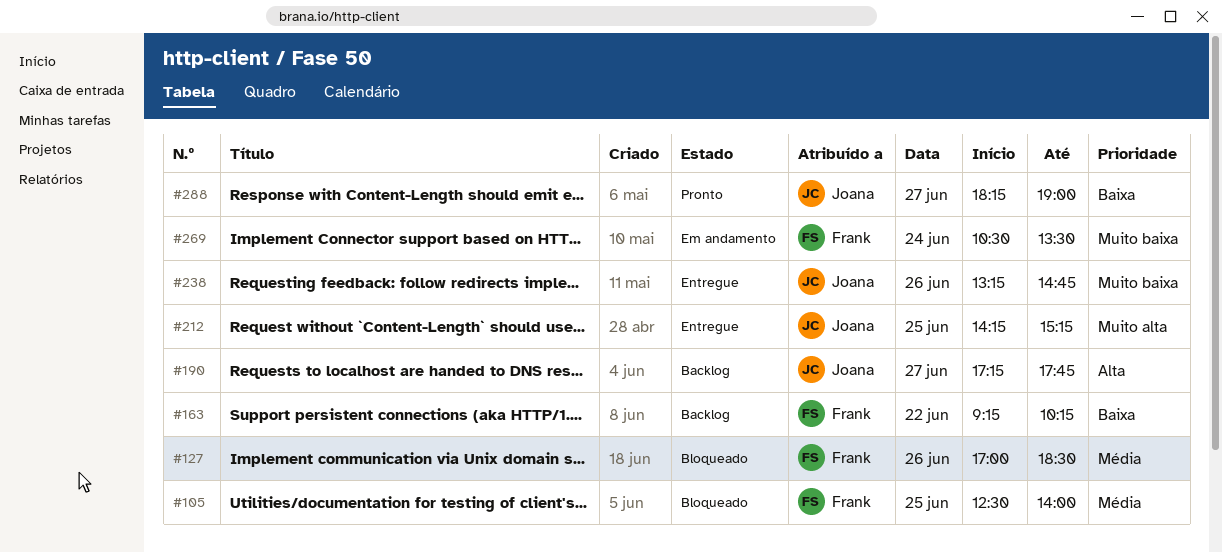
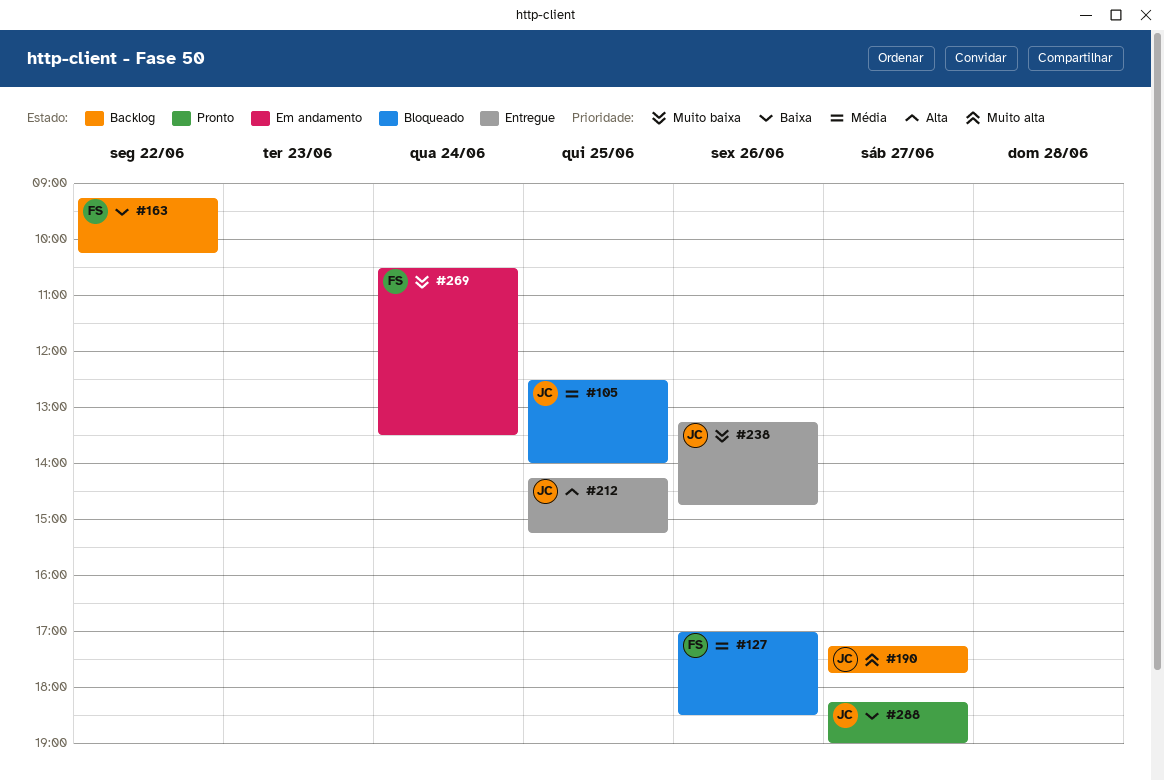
#105, owner: Frank -> Joana
#190, priority: Alta -> Muito alta
#212, priority: Muito alta -> Alta

